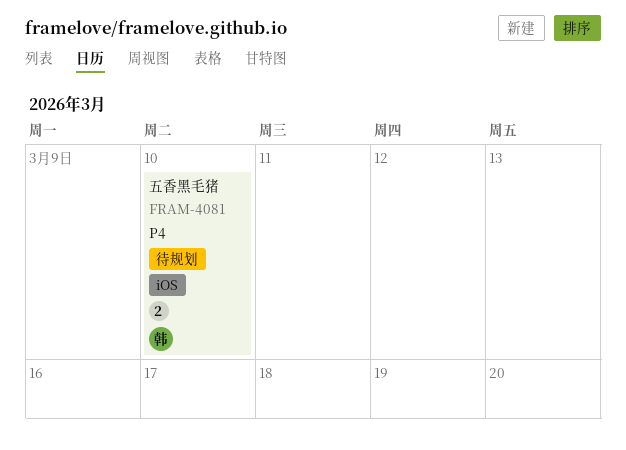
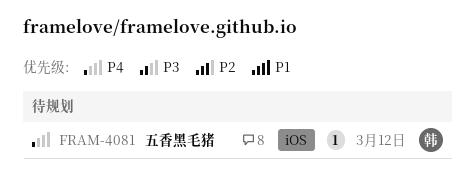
FRAM-4081, estimate: 2 -> 1
FRAM-4081, due: Mar 10 -> Mar 12

